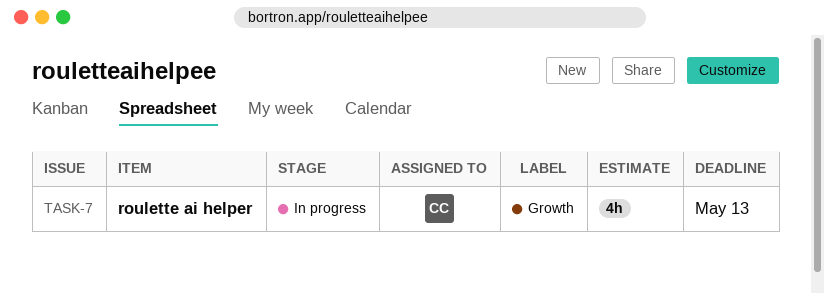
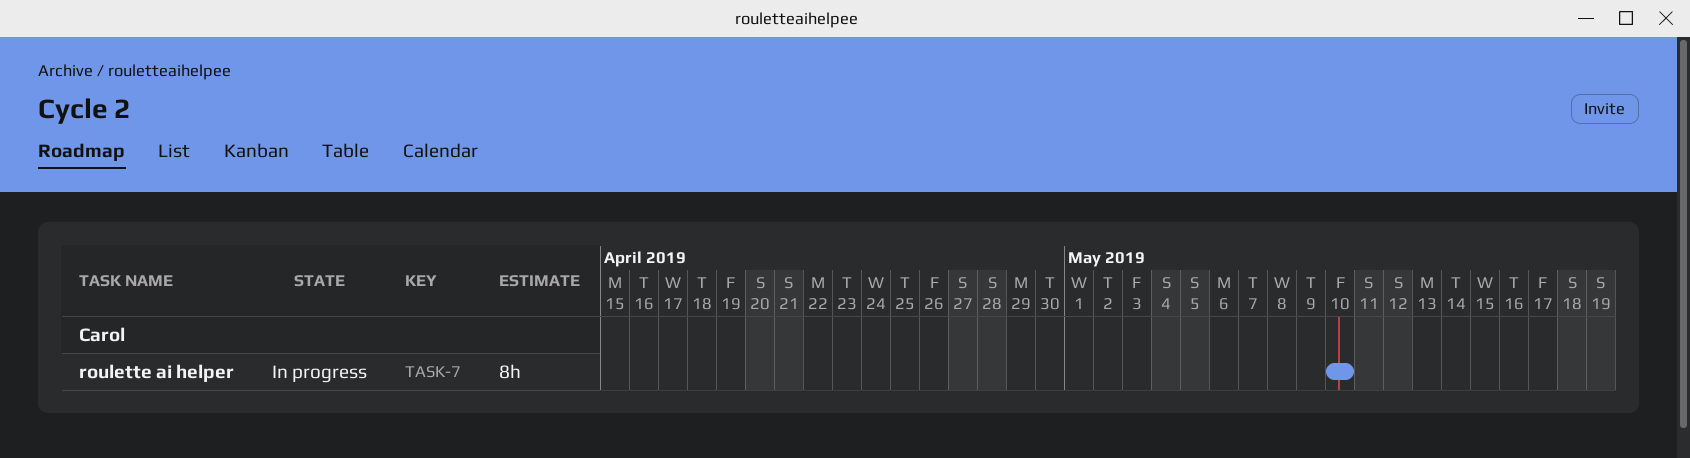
TASK-7, estimate: 4h -> 8h
TASK-7, due: May 13 -> May 10

